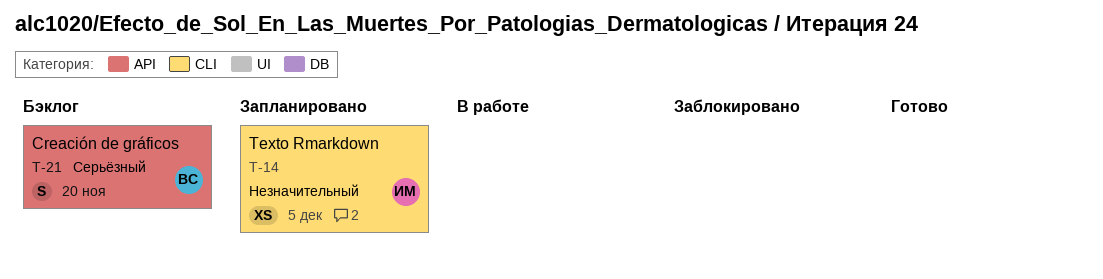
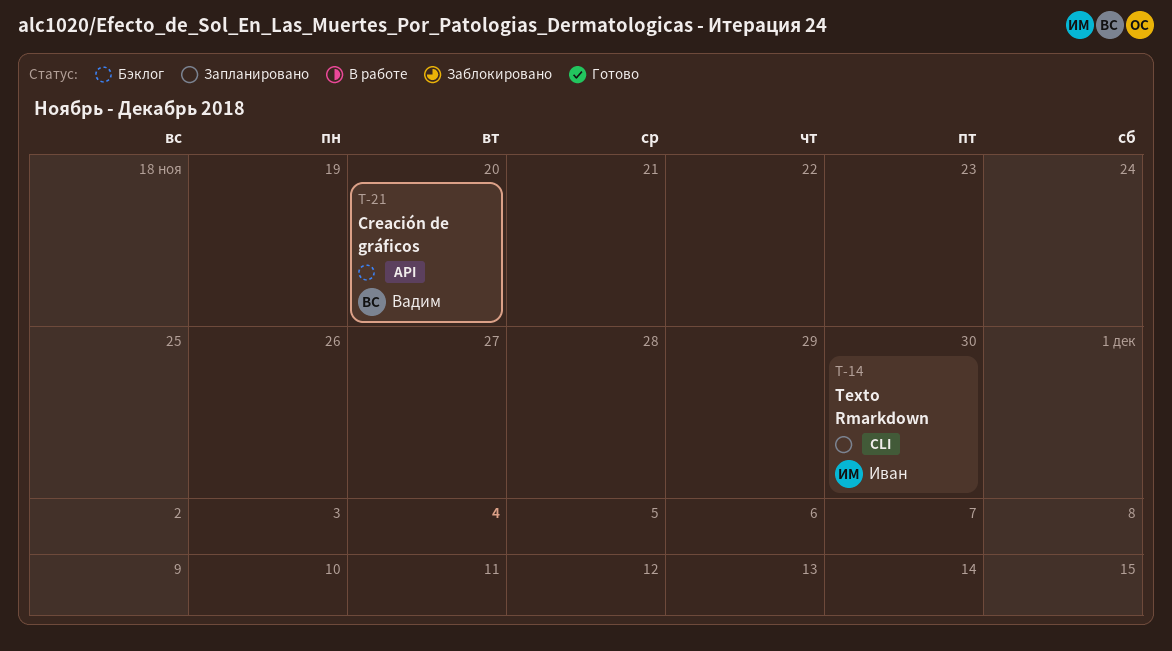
T-14, due: Dec 5 -> Nov 30

